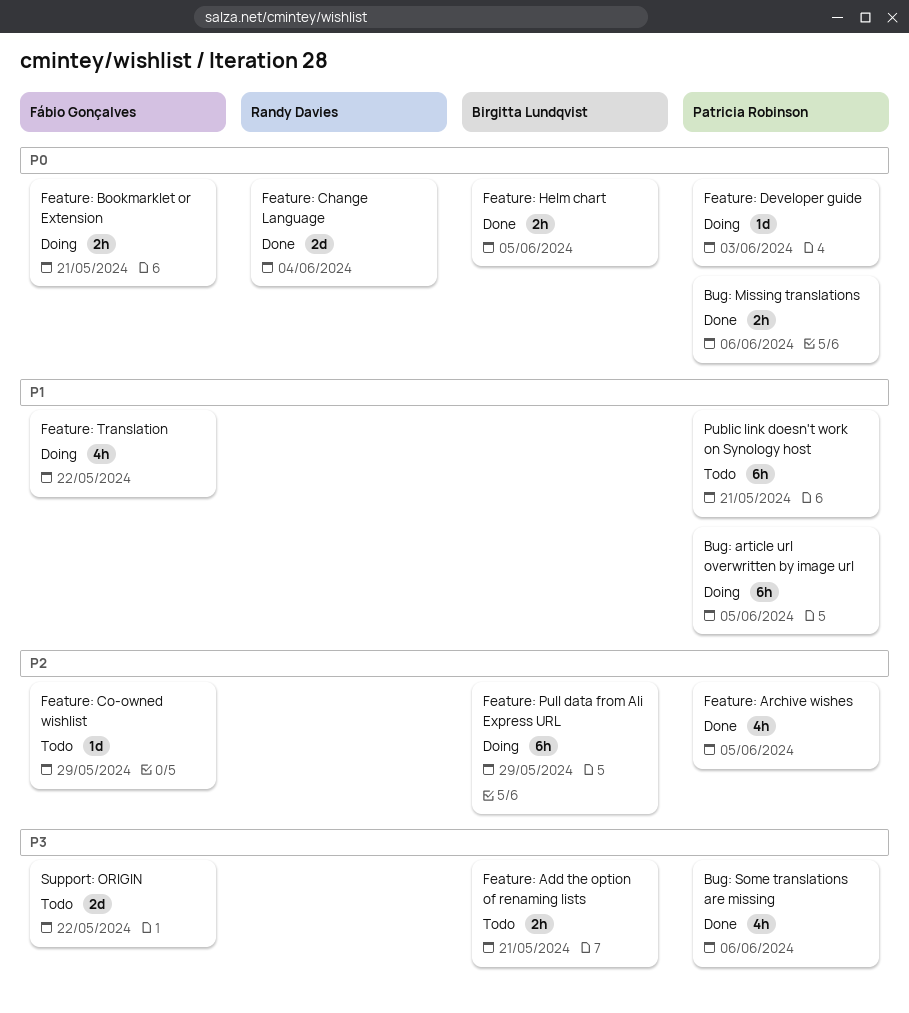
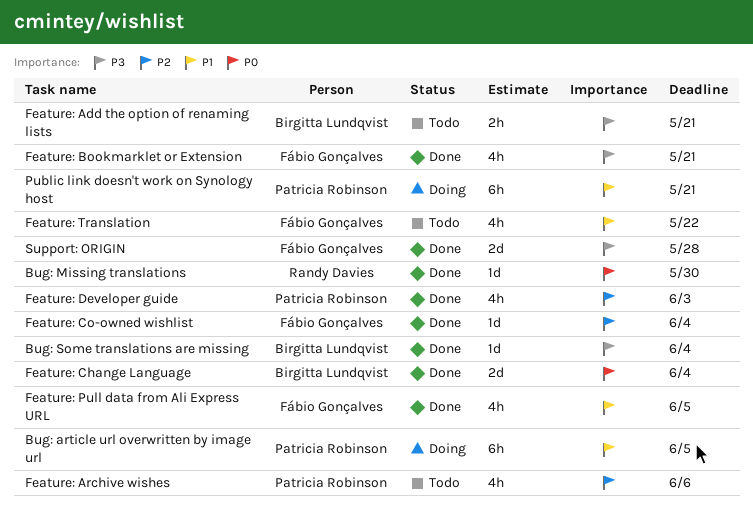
Bug: Missing translations, owner: Patricia Robinson -> Randy Davies
Bug: Missing translations, estimate: 2h -> 1d
Bug: Missing translations, due: Jun 6 -> May 30
Bug: Some translations are missing, owner: Patricia Robinson -> Birgitta Lundqvist
Bug: Some translations are missing, estimate: 4h -> 1d
Bug: Some translations are missing, due: Jun 6 -> Jun 4
Feature: Archive wishes, status: Done -> Todo
Feature: Archive wishes, due: Jun 5 -> Jun 6
Feature: Bookmarklet or Extension, status: Doing -> Done
Feature: Bookmarklet or Extension, priority: P0 -> P3
Feature: Bookmarklet or Extension, estimate: 2h -> 4h
Feature: Change Language, owner: Randy Davies -> Birgitta Lundqvist
Feature: Co-owned wishlist, status: Todo -> Done
Feature: Co-owned wishlist, due: May 29 -> Jun 4
Feature: Developer guide, status: Doing -> Done
Feature: Developer guide, priority: P0 -> P2
Feature: Developer guide, estimate: 1d -> 4h
Feature: Helm chart: present -> none
Feature: Pull data from Ali Express URL, status: Doing -> Done
Feature: Pull data from Ali Express URL, owner: Birgitta Lundqvist -> Fábio Gonçalves
Feature: Pull data from Ali Express URL, priority: P2 -> P1
Feature: Pull data from Ali Express URL, estimate: 6h -> 4h
Feature: Pull data from Ali Express URL, due: May 29 -> Jun 5
Feature: Translation, status: Doing -> Todo
Public link doesn't work on Synology host, status: Todo -> Doing
Support: ORIGIN, status: Todo -> Done
Support: ORIGIN, due: May 22 -> May 28

